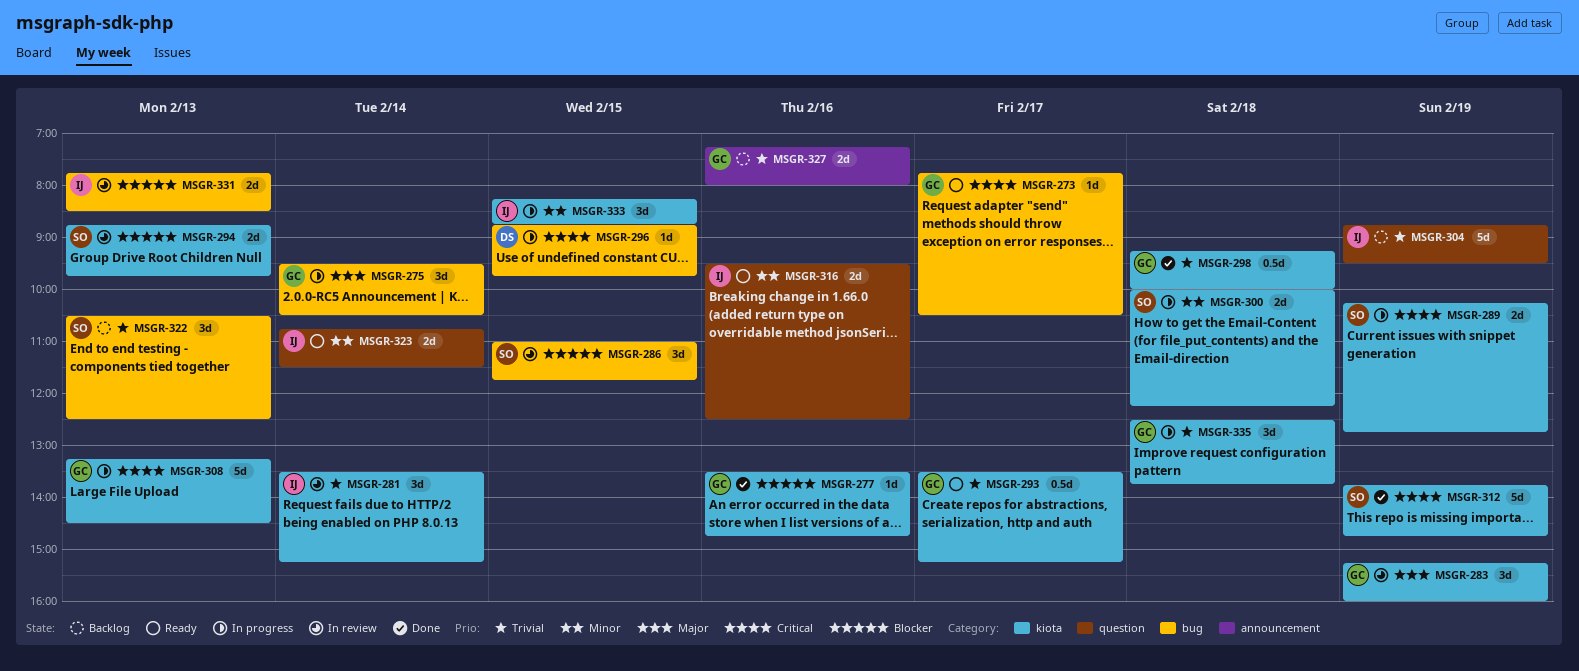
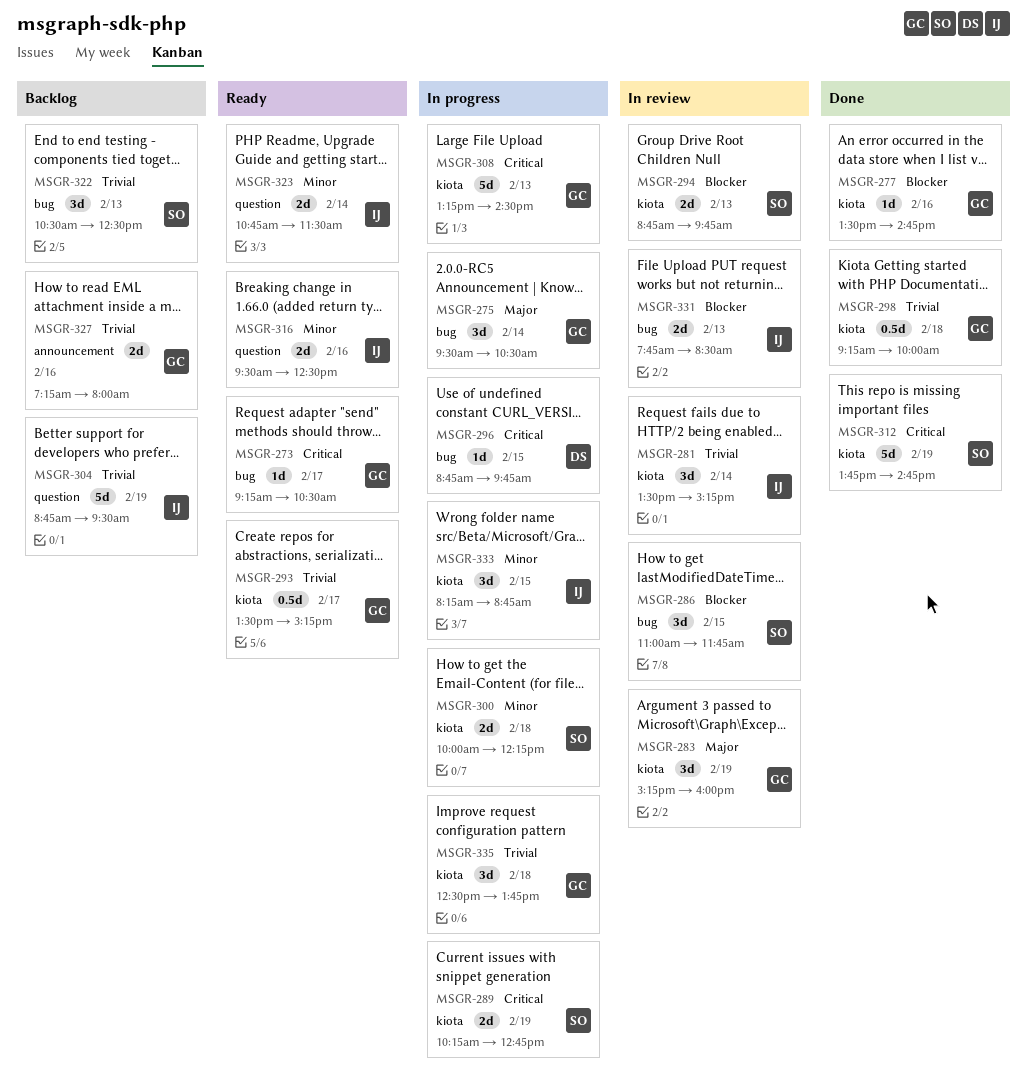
MSGR-273, begins: 07:45 -> 09:15

